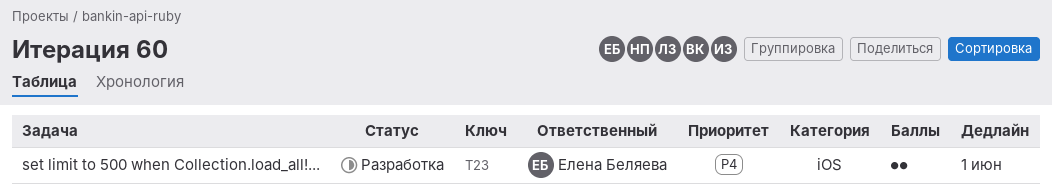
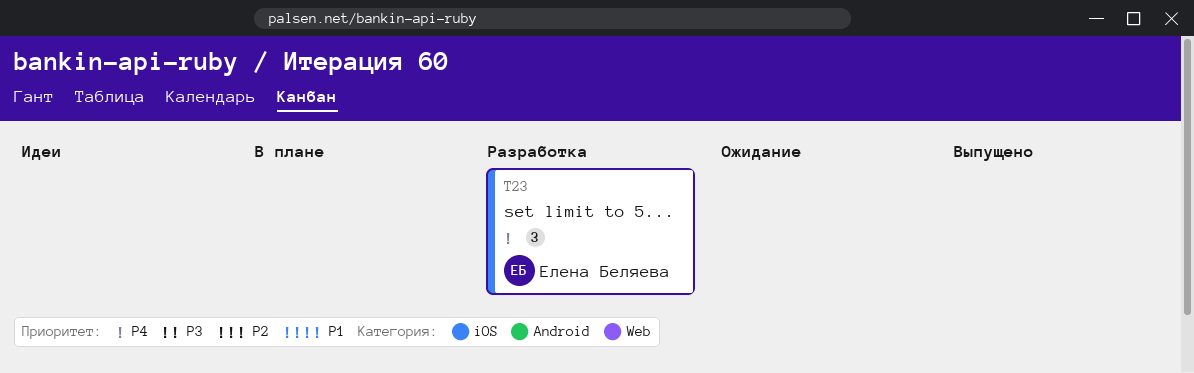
T23, estimate: 2 -> 3

